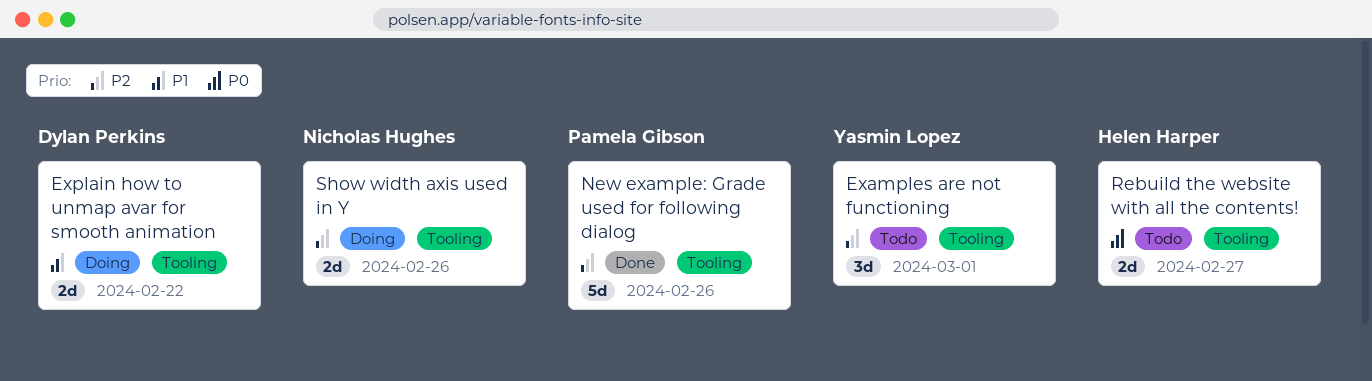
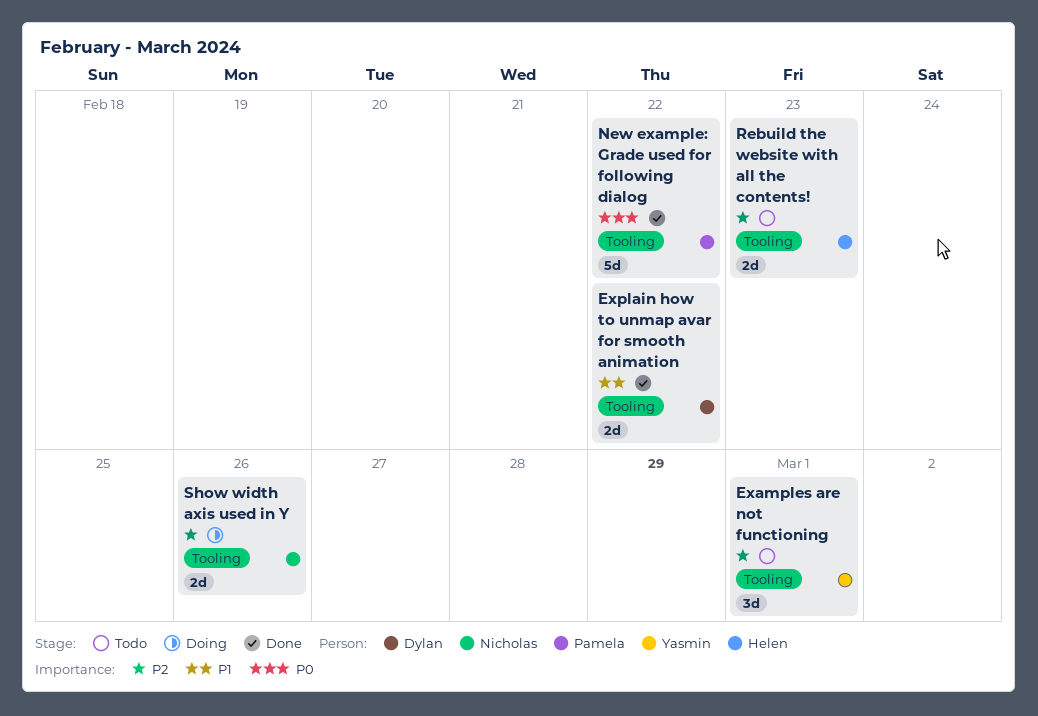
Explain how to unmap avar for smooth animation, status: Doing -> Done
New example: Grade used for following dialog, priority: P2 -> P0
New example: Grade used for following dialog, due: Feb 26 -> Feb 22
Rebuild the website with all the contents!, priority: P0 -> P2
Rebuild the website with all the contents!, due: Feb 27 -> Feb 23

